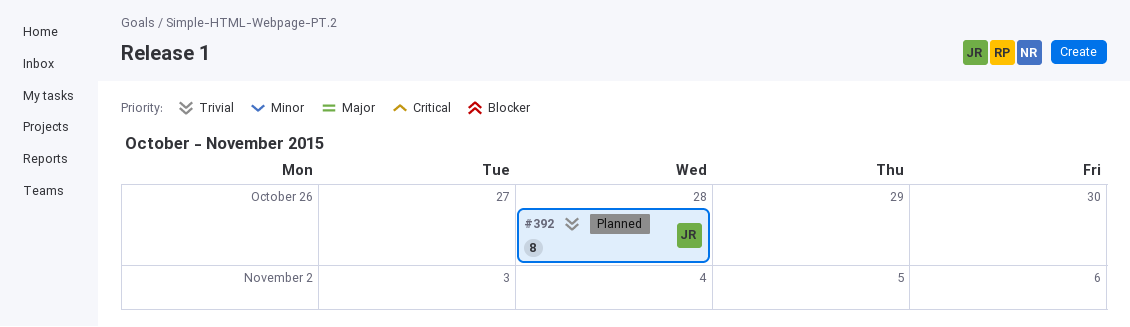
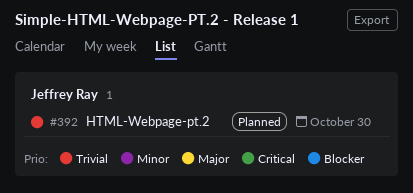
#392, due: Oct 28 -> Oct 30

